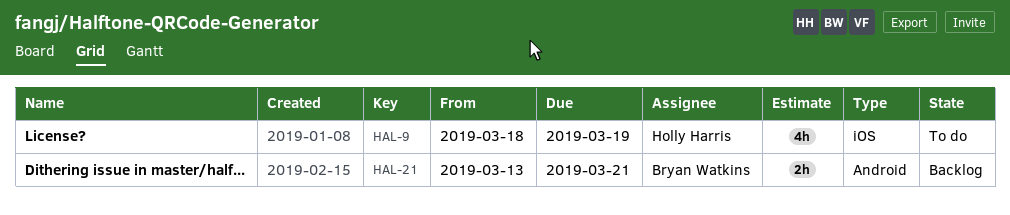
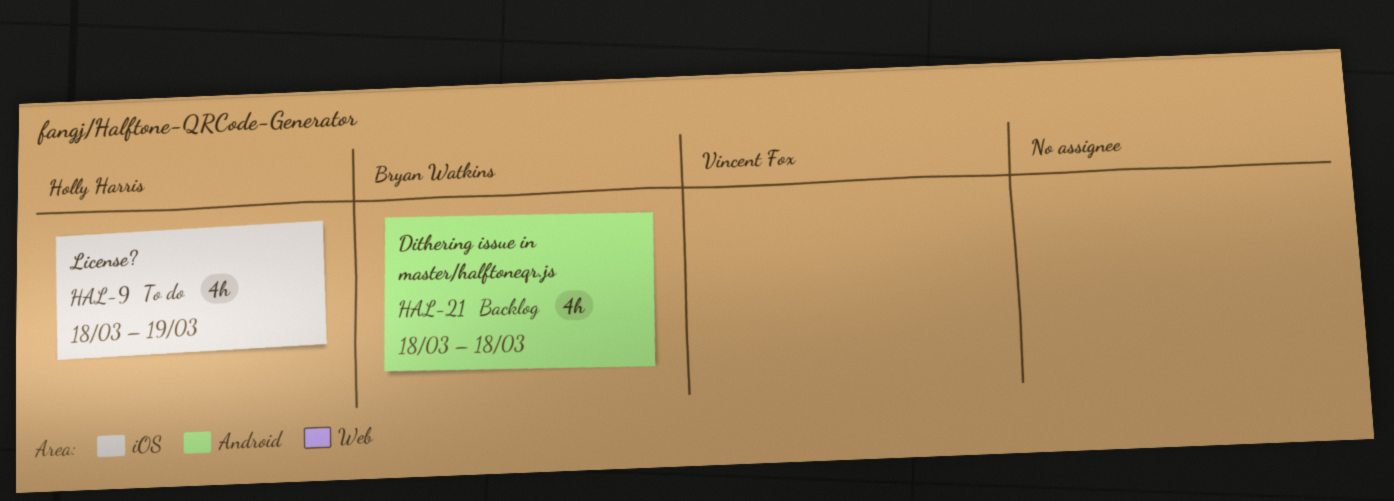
HAL-21, estimate: 2h -> 4h
HAL-21, start: Mar 13 -> Mar 18
HAL-21, due: Mar 21 -> Mar 18

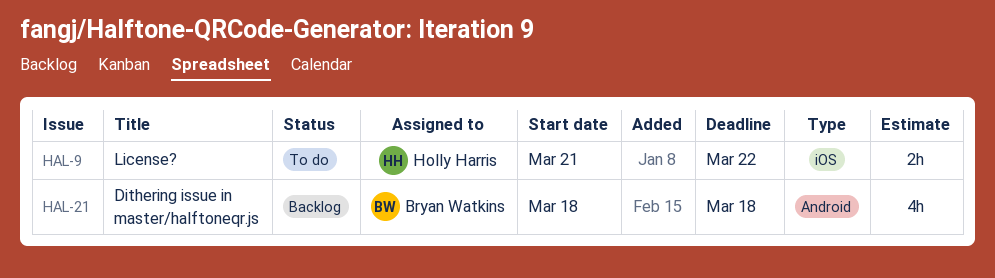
HAL-9, estimate: 4h -> 2h
HAL-9, start: Mar 18 -> Mar 21
HAL-9, due: Mar 19 -> Mar 22

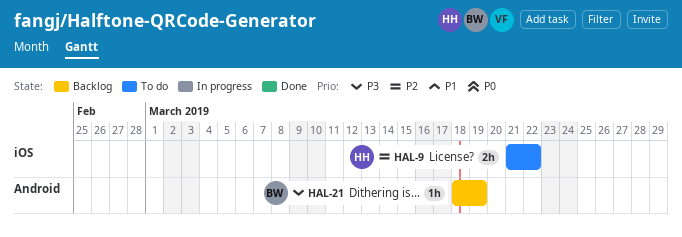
HAL-21, estimate: 4h -> 1h
HAL-21, due: Mar 18 -> Mar 19

